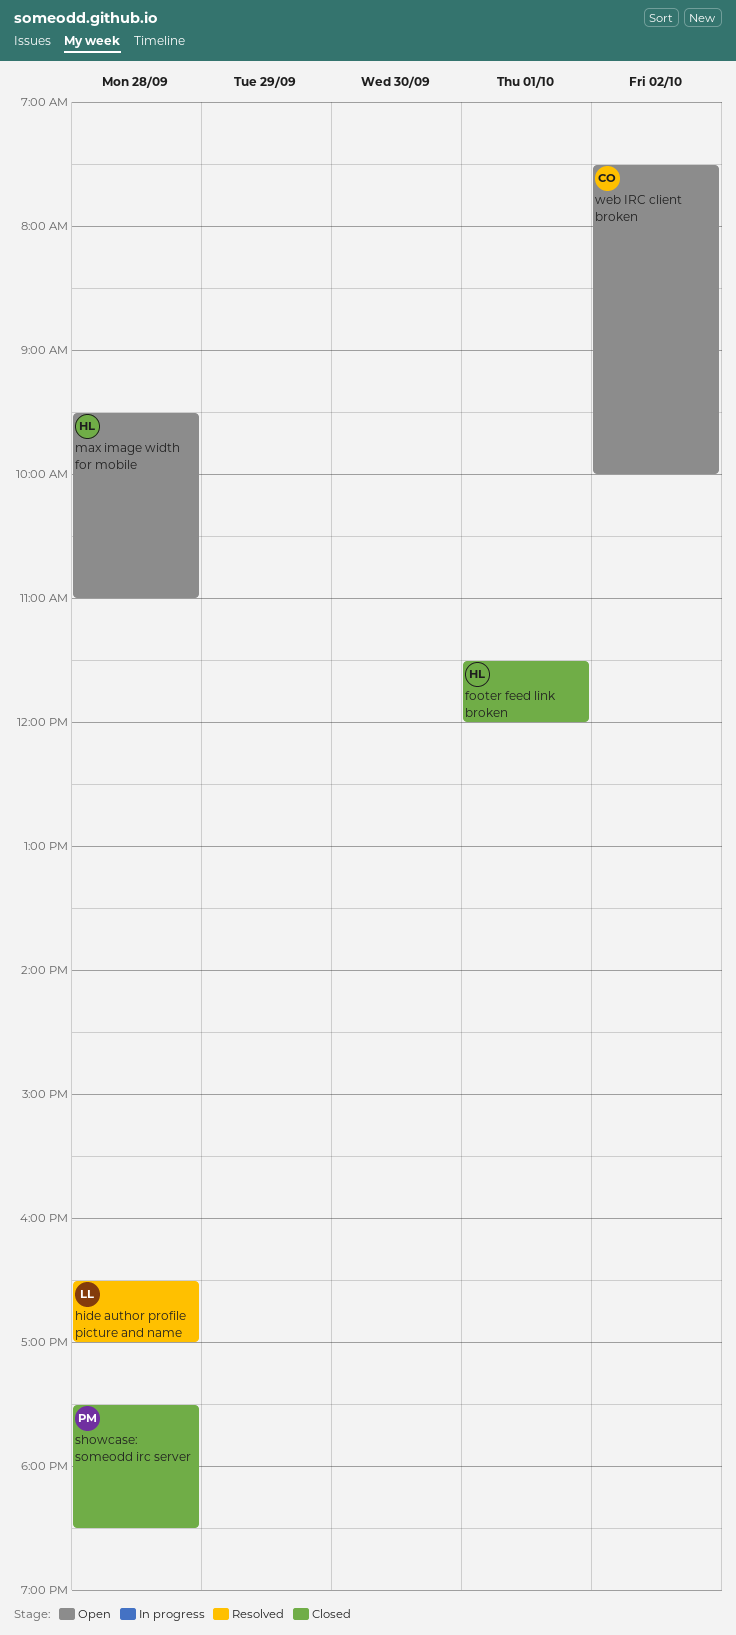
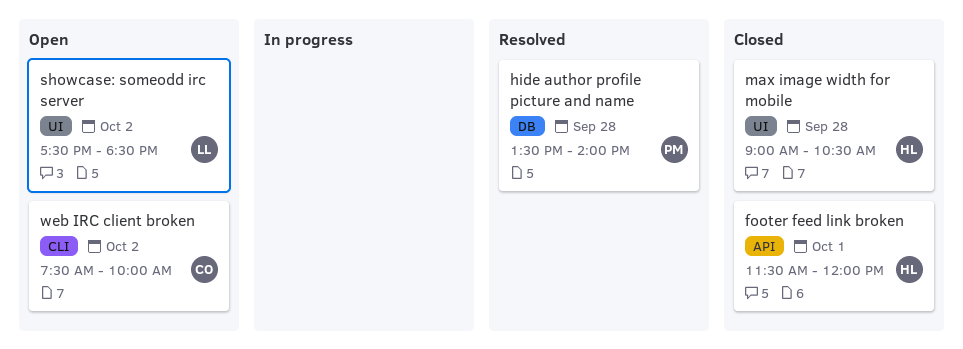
hide author profile picture and name, owner: LL -> PM
hide author profile picture and name, begins: 16:30 -> 13:30
hide author profile picture and name, ends: 17:00 -> 14:00
max image width for mobile, status: Open -> Closed
max image width for mobile, begins: 09:30 -> 09:00
max image width for mobile, ends: 11:00 -> 10:30
showcase: someodd irc server, status: Closed -> Open
showcase: someodd irc server, owner: PM -> LL
showcase: someodd irc server, day: Sep 28 -> Oct 2

